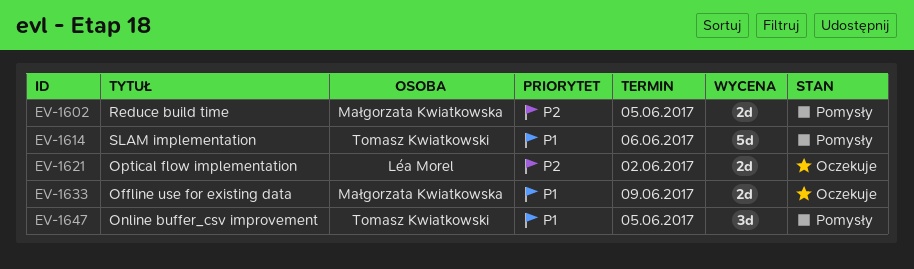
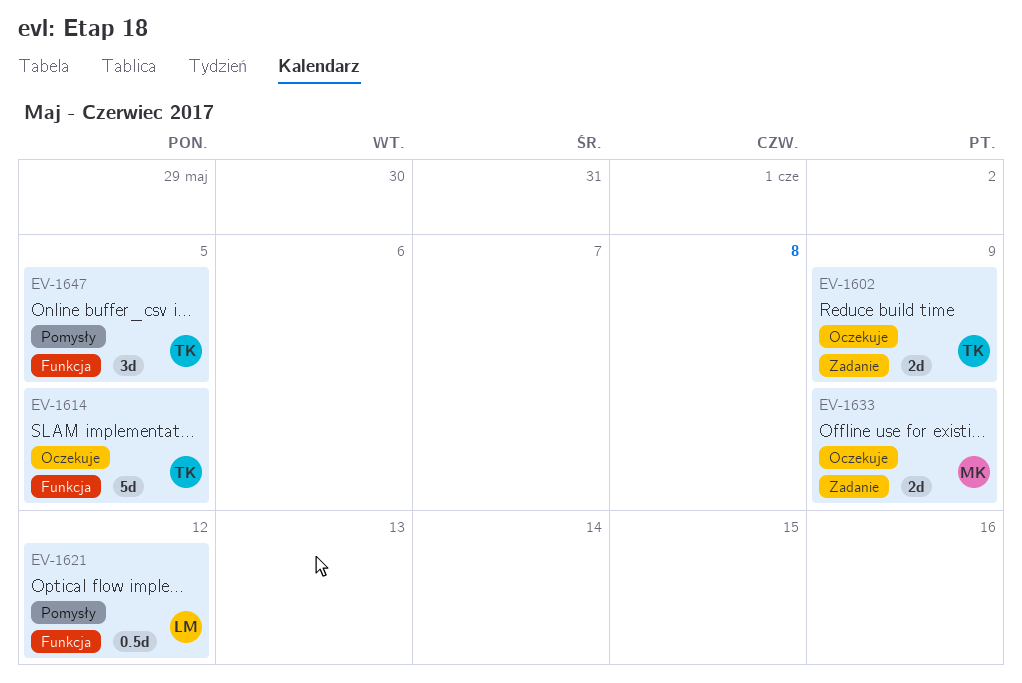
EV-1602, status: Pomysły -> Oczekuje
EV-1602, owner: Małgorzata Kwiatkowska -> Tomasz Kwiatkowski
EV-1602, due: Jun 5 -> Jun 9
EV-1614, status: Pomysły -> Oczekuje
EV-1614, due: Jun 6 -> Jun 5
EV-1621, status: Oczekuje -> Pomysły
EV-1621, estimate: 2d -> 0.5d
EV-1621, due: Jun 2 -> Jun 12

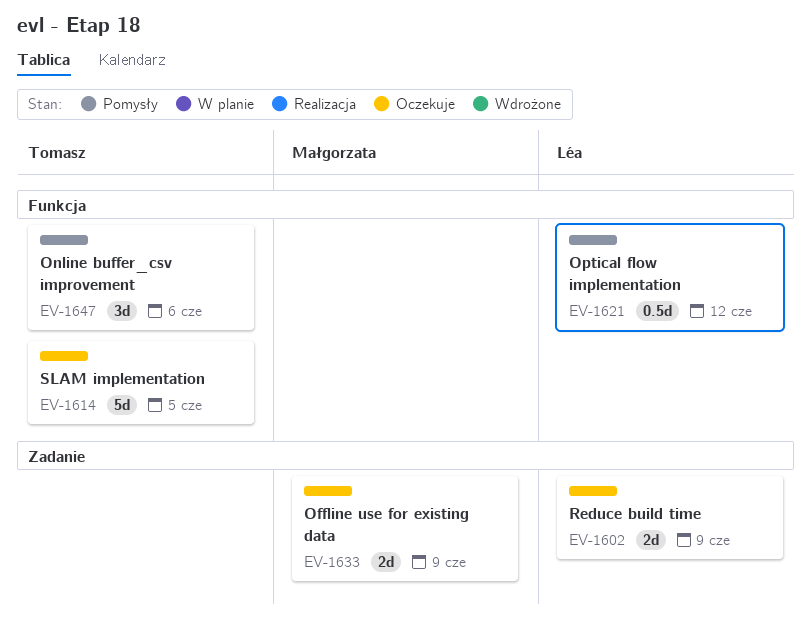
EV-1602, owner: Tomasz -> Léa
EV-1647, due: Jun 5 -> Jun 6

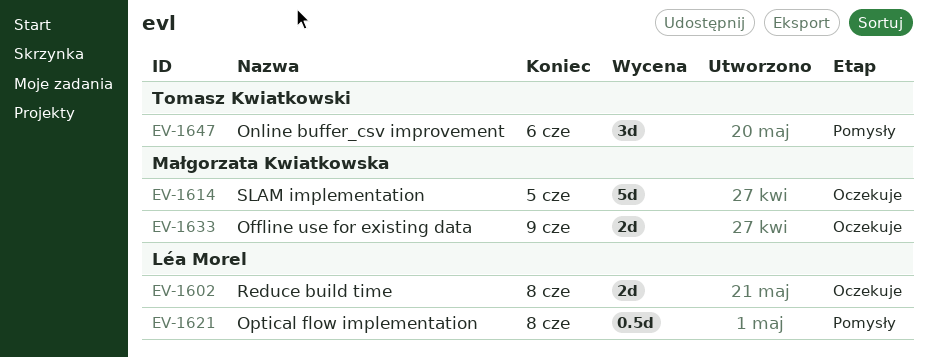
EV-1602, due: Jun 9 -> Jun 8
EV-1614, owner: Tomasz Kwiatkowski -> Małgorzata Kwiatkowska
EV-1621, due: Jun 12 -> Jun 8

